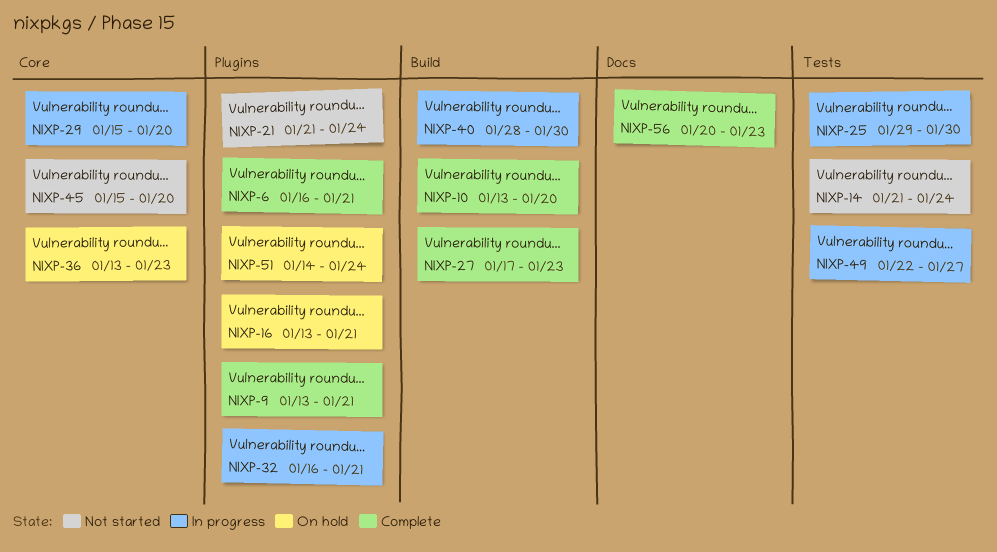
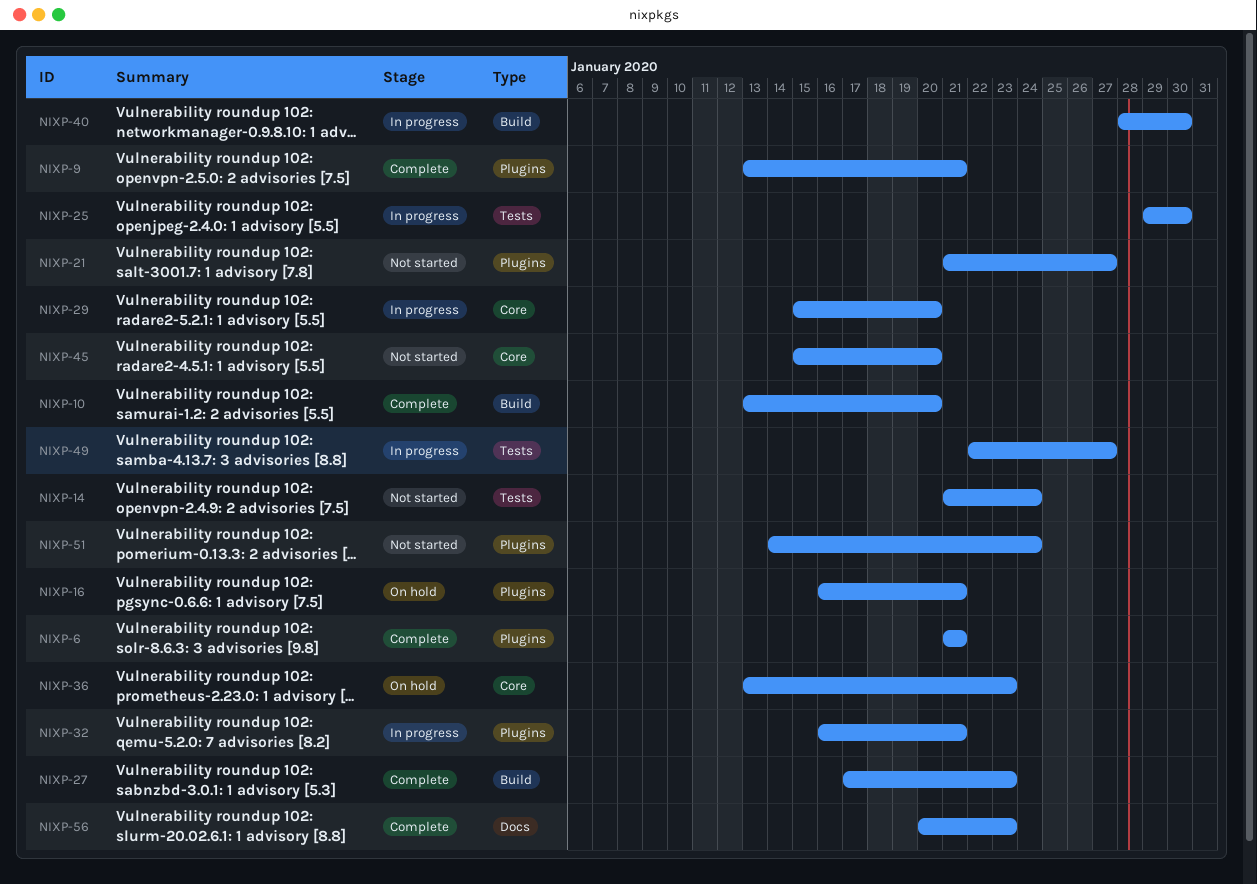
NIXP-6, start: Jan 16 -> Jan 21
NIXP-16, start: Jan 13 -> Jan 16
NIXP-21, due: Jan 24 -> Jan 27
NIXP-51, status: On hold -> Not started

